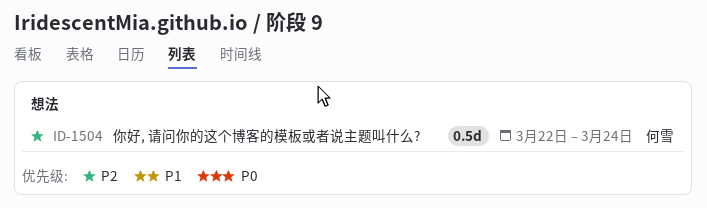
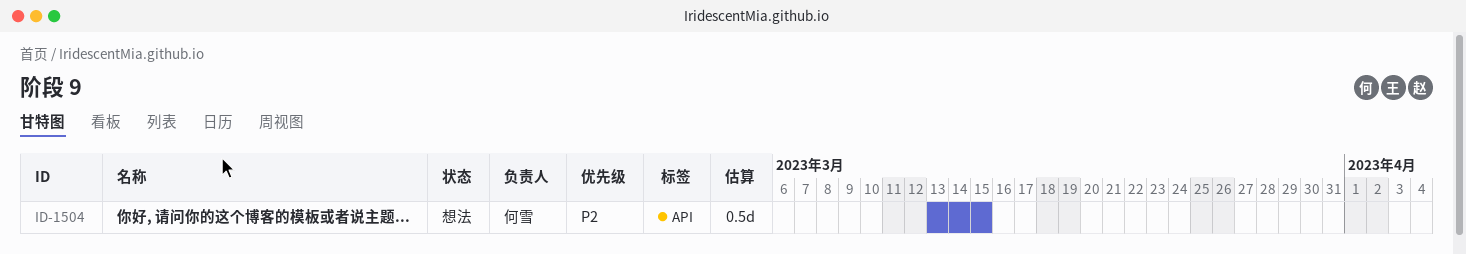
ID-1504, start: Mar 22 -> Mar 13
ID-1504, due: Mar 24 -> Mar 15

